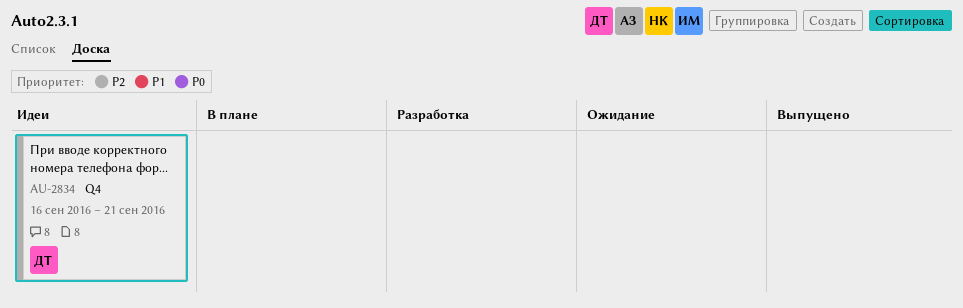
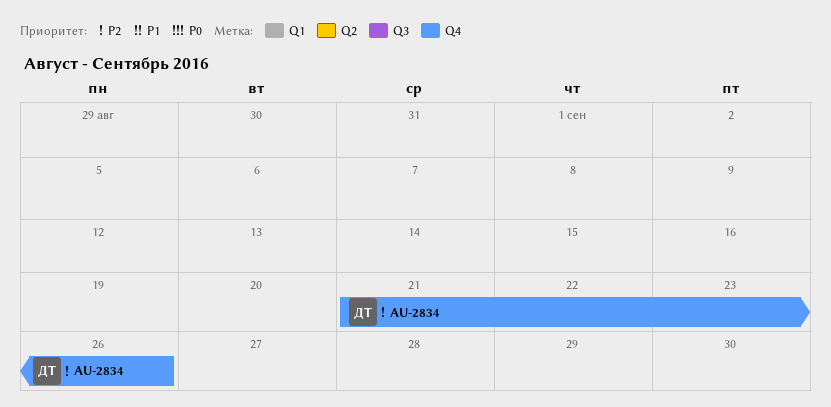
AU-2834, start: Sep 16 -> Sep 21
AU-2834, due: Sep 21 -> Sep 26

